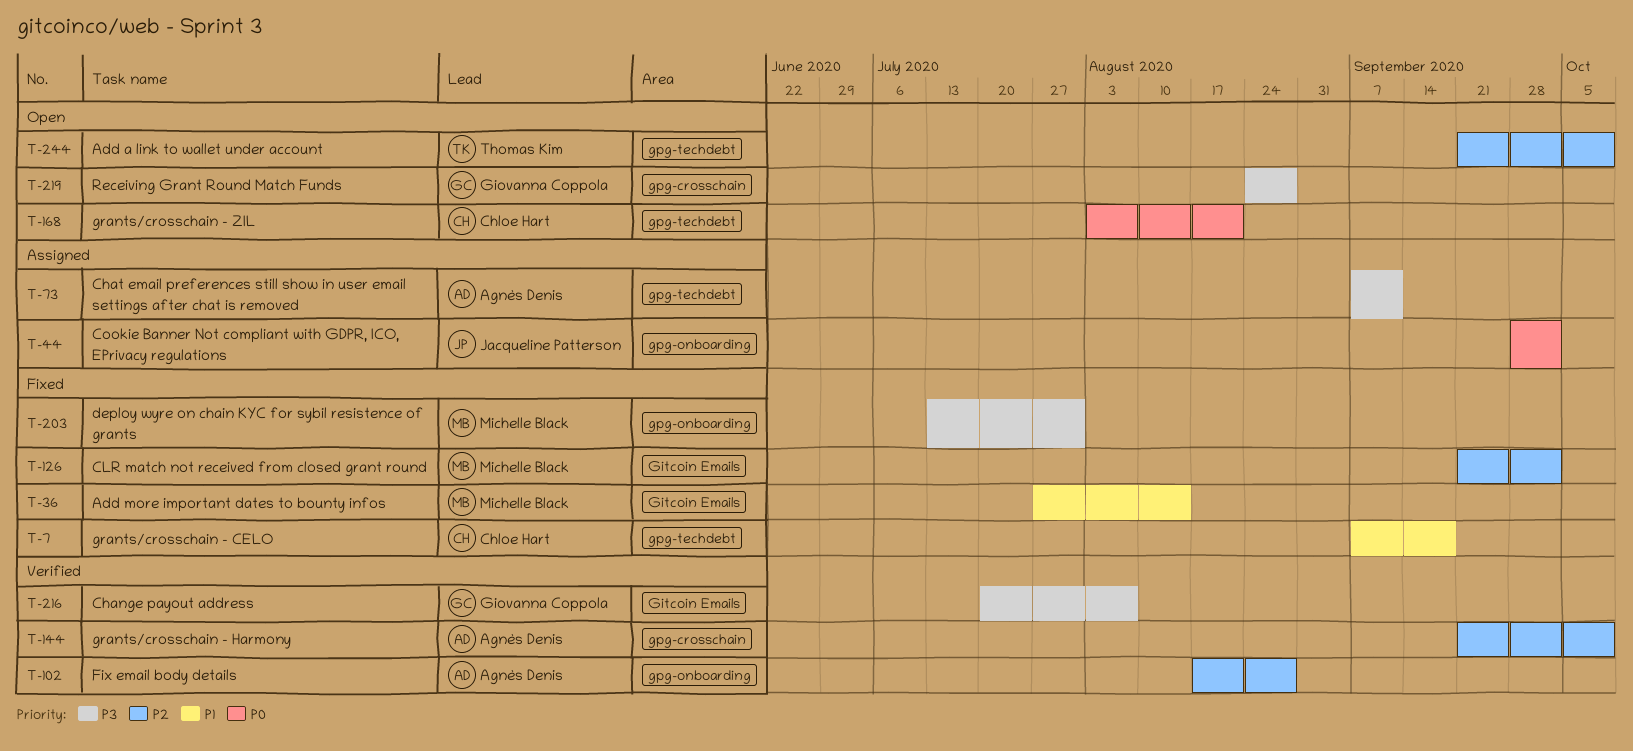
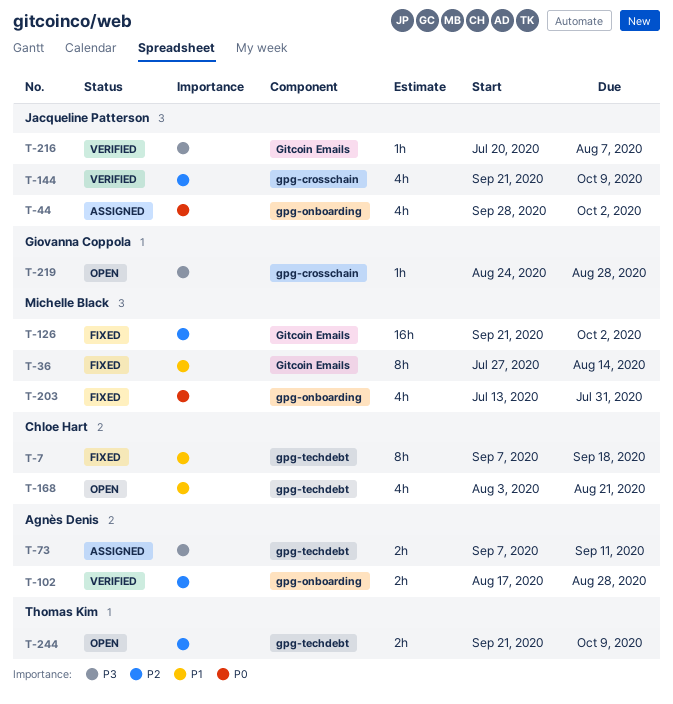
T-144, owner: Agnès Denis -> Jacqueline Patterson
T-168, priority: P0 -> P1
T-203, priority: P3 -> P0
T-216, owner: Giovanna Coppola -> Jacqueline Patterson

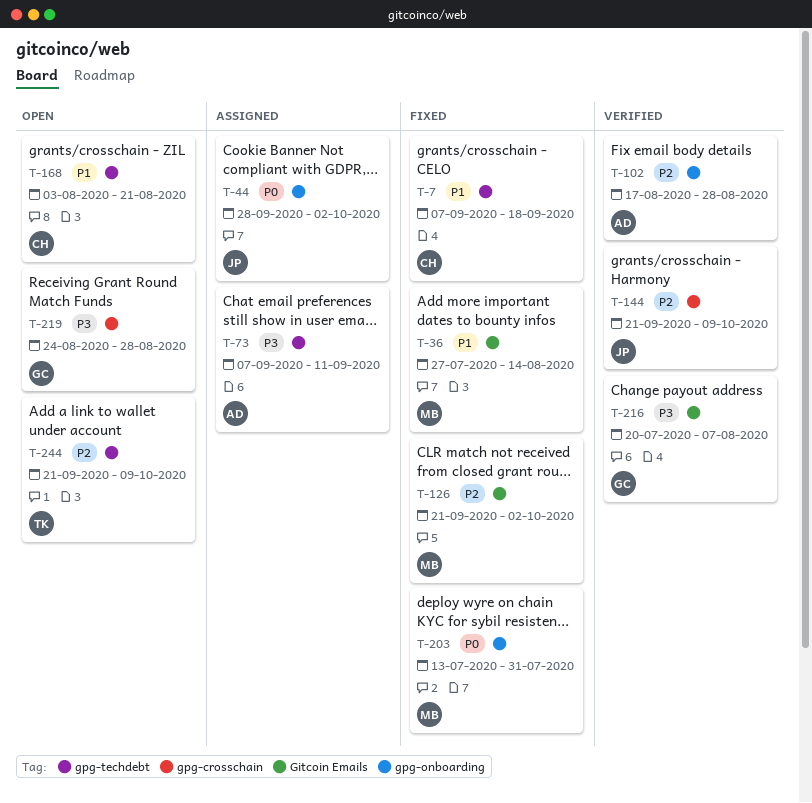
T-216, owner: Jacqueline Patterson -> Giovanna Coppola

